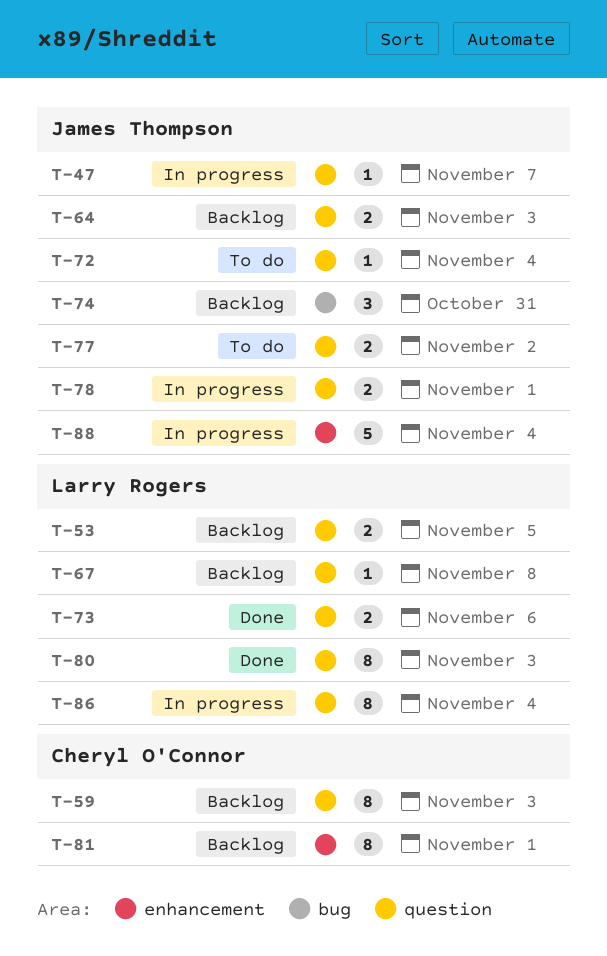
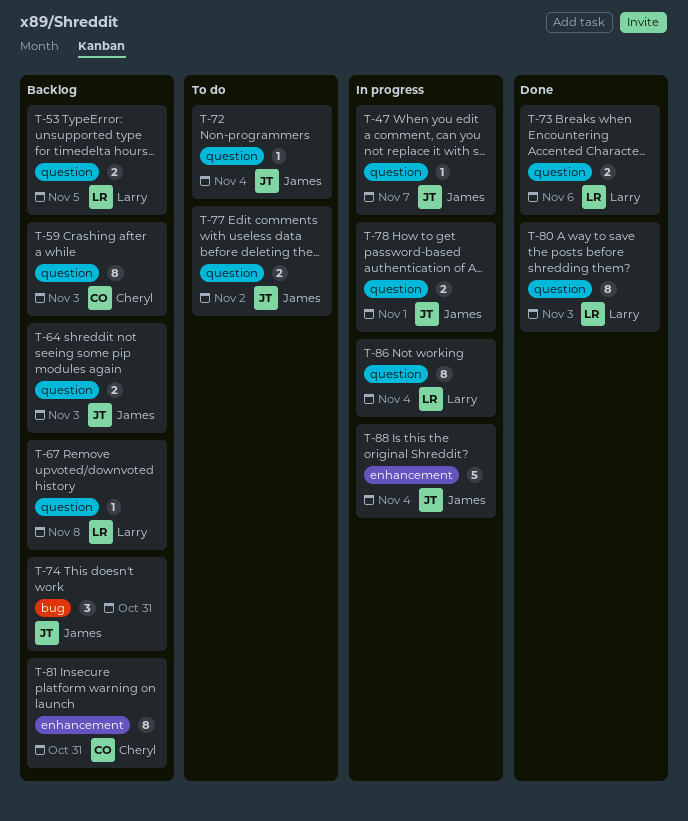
T-81, due: Nov 1 -> Oct 31

